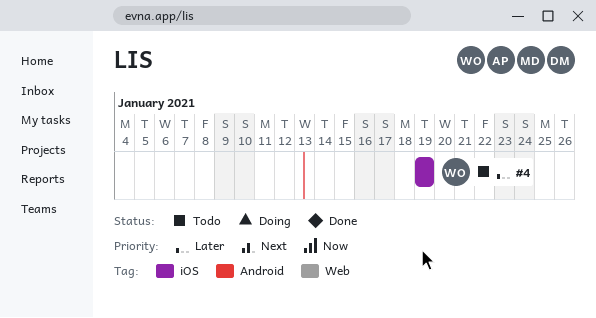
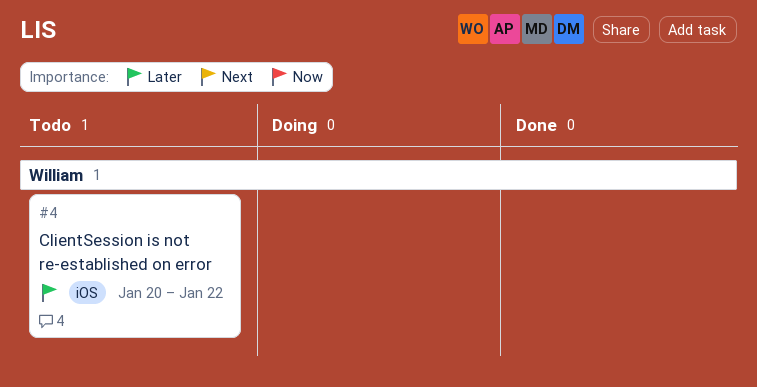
#4, start: Jan 19 -> Jan 20
#4, due: Jan 19 -> Jan 22

